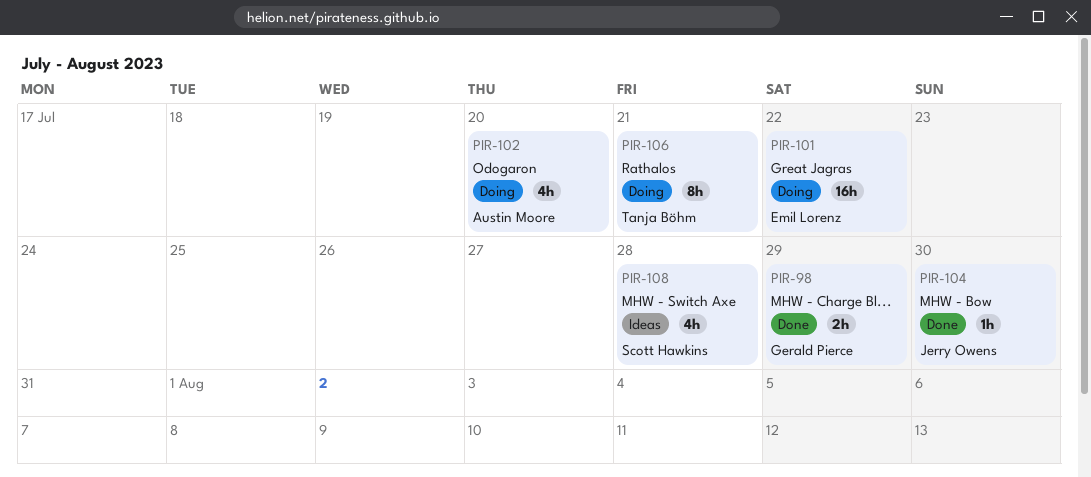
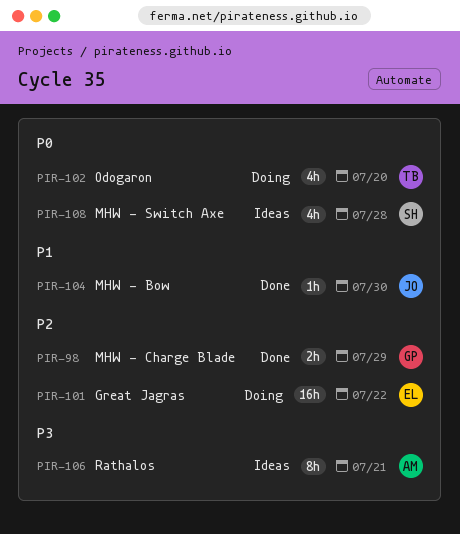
PIR-102, owner: Austin Moore -> Tanja Böhm
PIR-106, status: Doing -> Ideas
PIR-106, owner: Tanja Böhm -> Austin Moore

